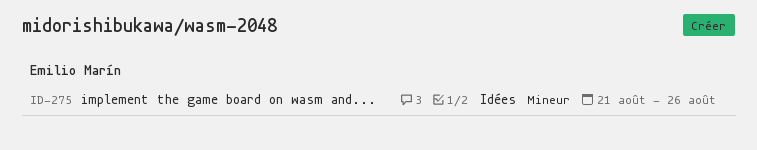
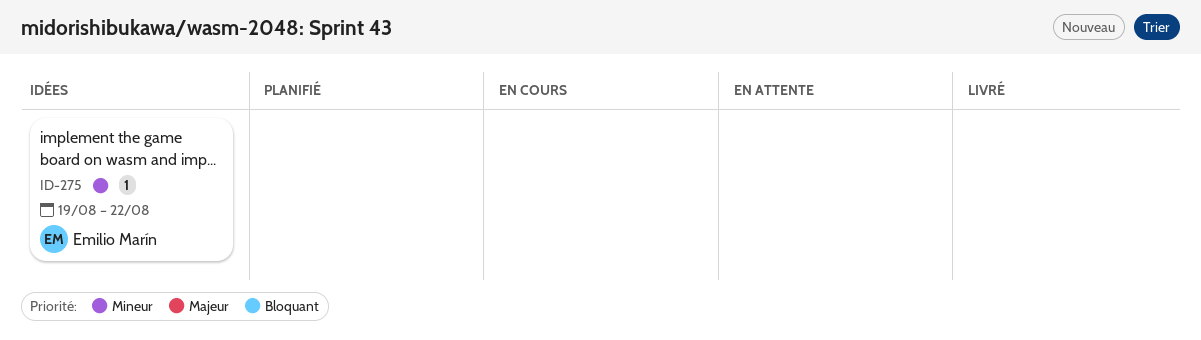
ID-275, start: Aug 21 -> Aug 19
ID-275, due: Aug 26 -> Aug 22

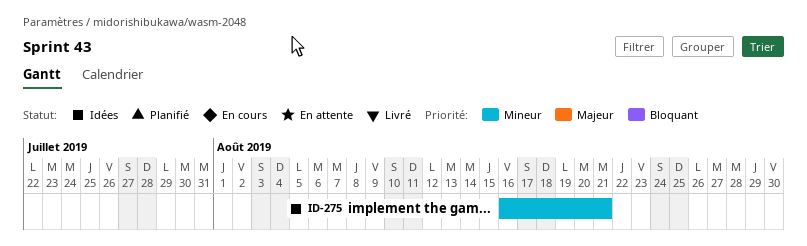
ID-275, start: Aug 19 -> Aug 16
ID-275, due: Aug 22 -> Aug 21

